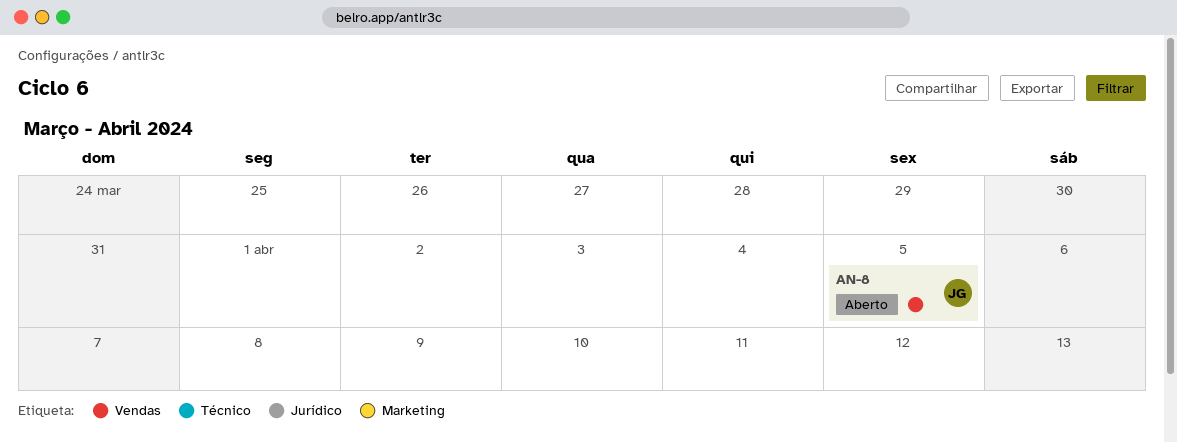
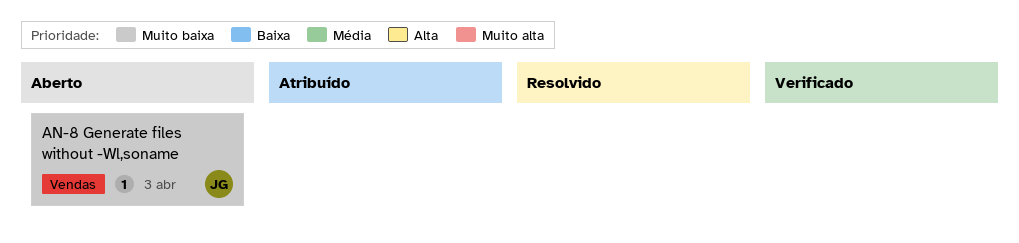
AN-8, due: Apr 5 -> Apr 3

